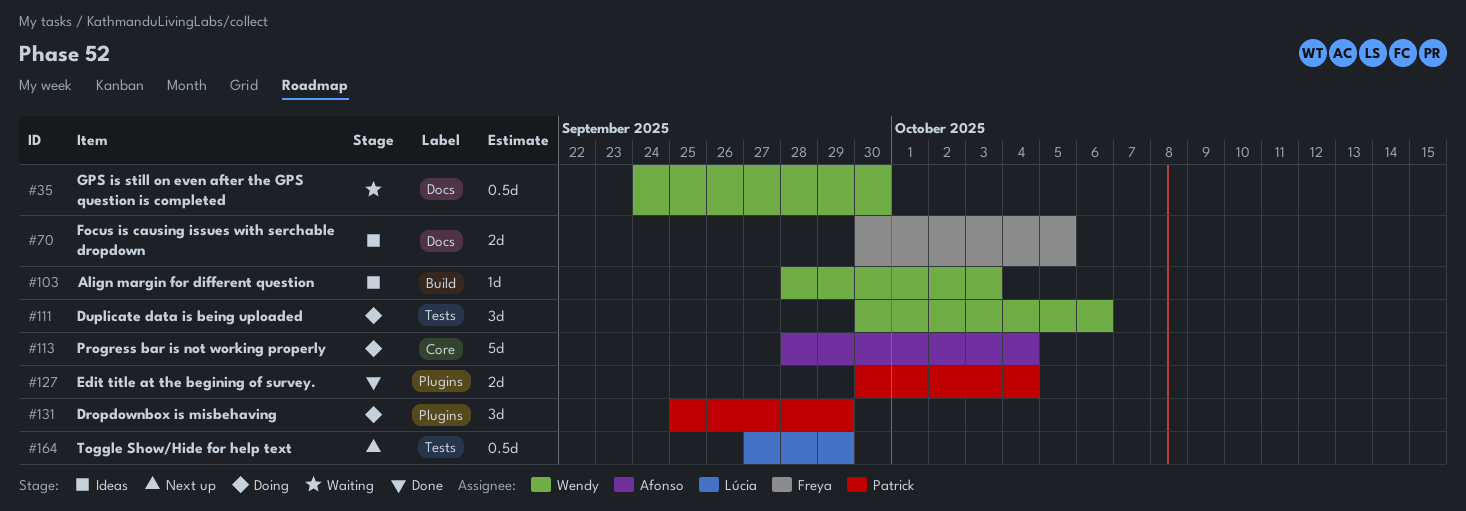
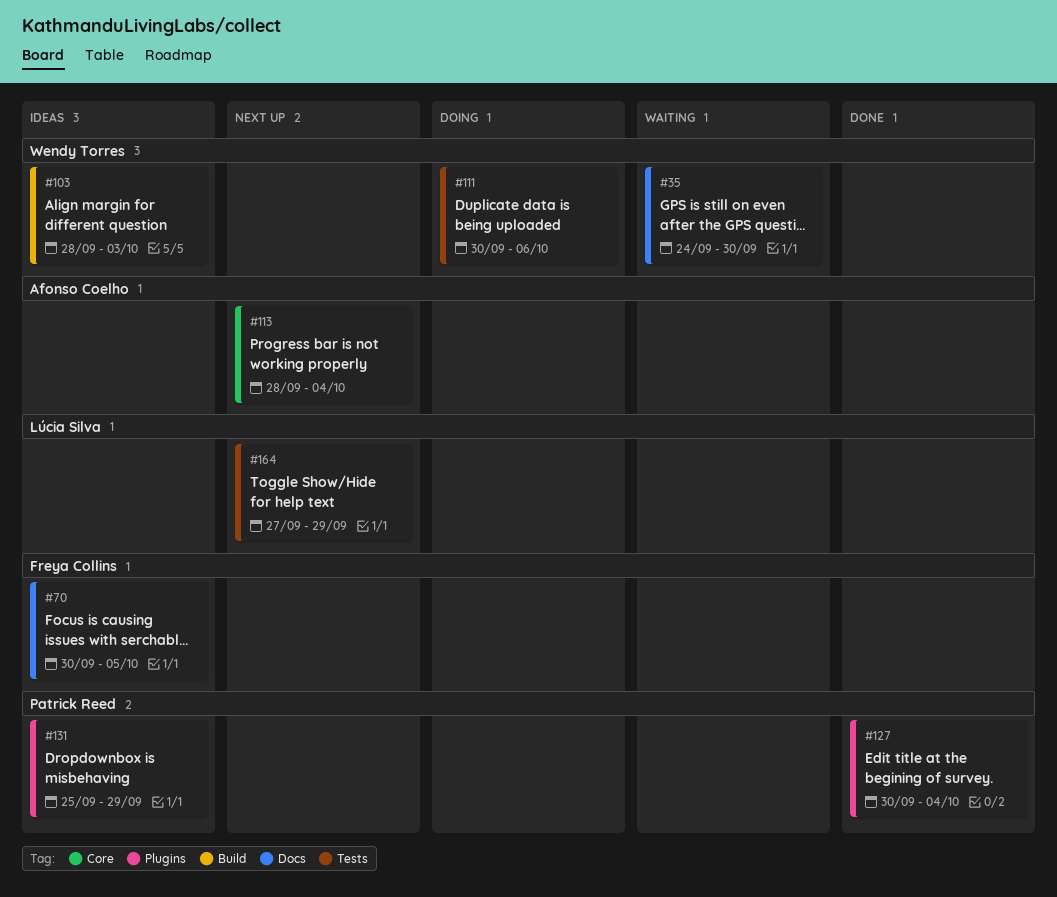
#113, status: Doing -> Next up
#131, status: Doing -> Ideas

